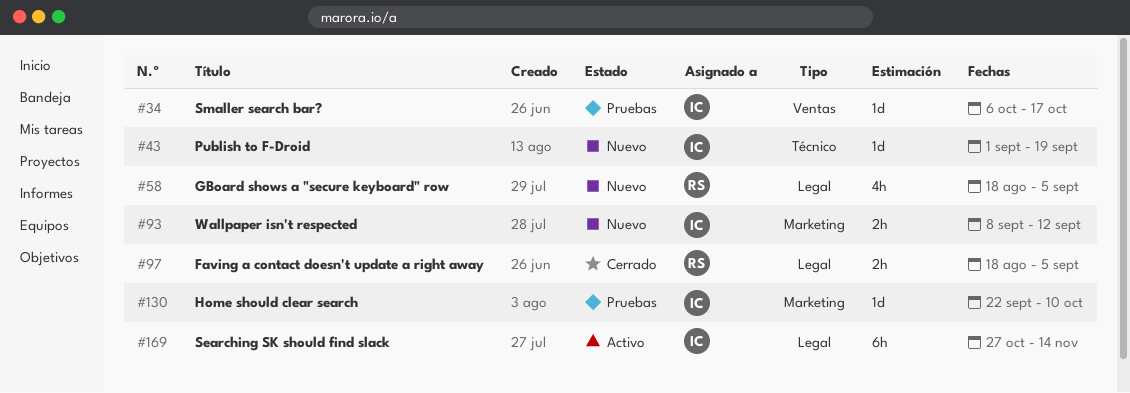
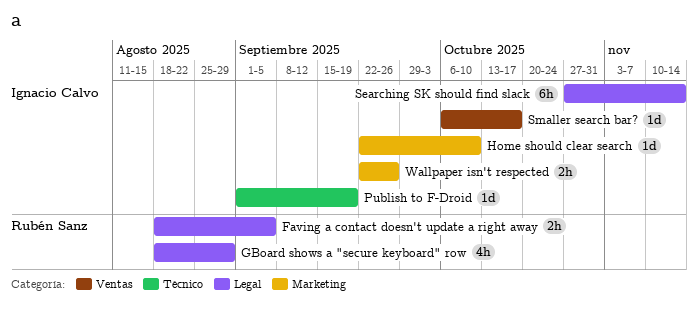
GBoard shows a "secure keyboard" row, due: Sep 5 -> Aug 29
Wallpaper isn't respected, start: Sep 8 -> Sep 22
Wallpaper isn't respected, due: Sep 12 -> Sep 26

